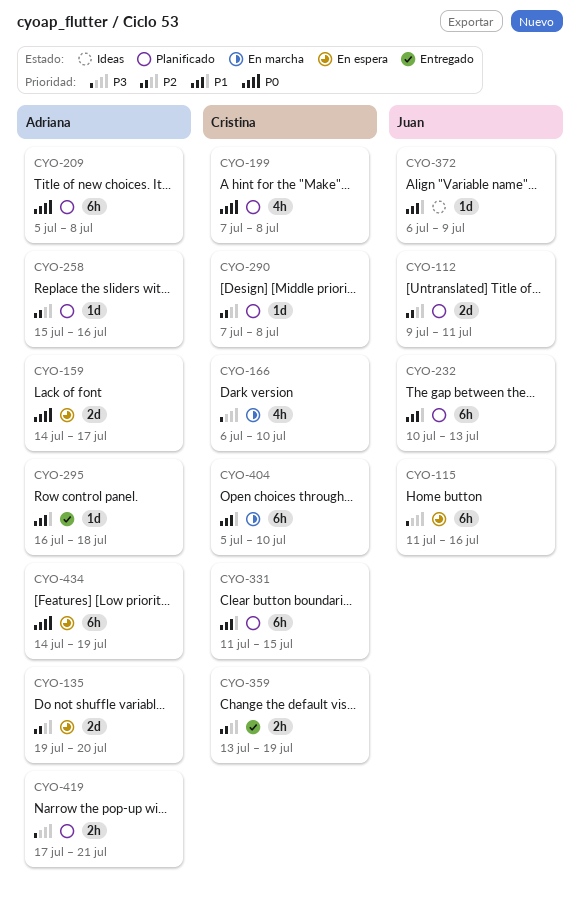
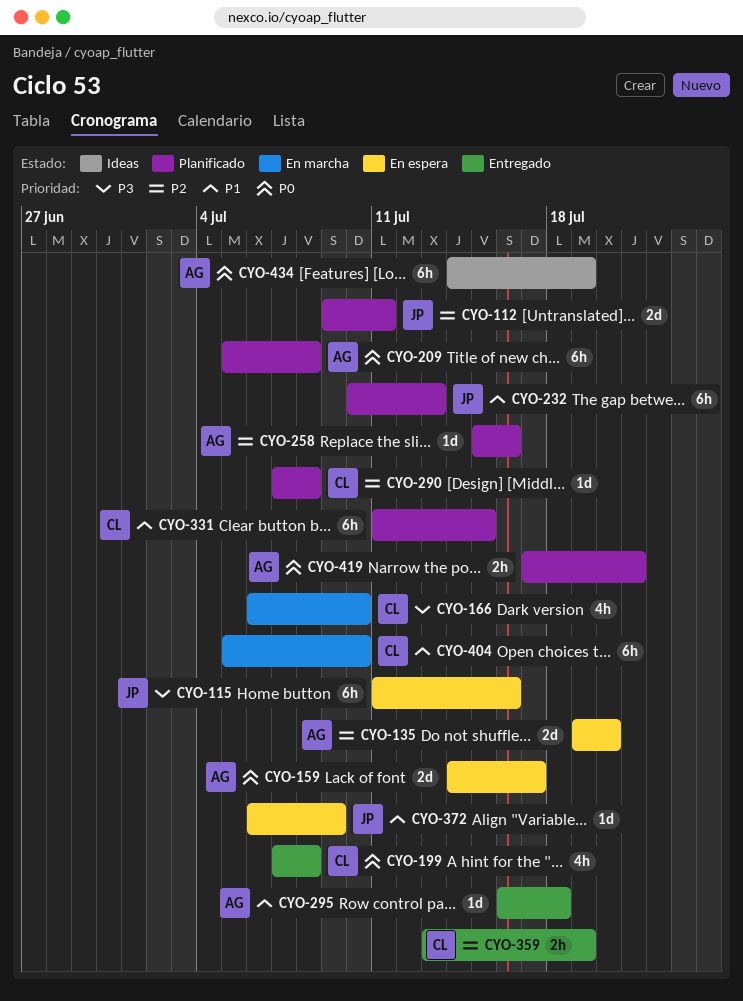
CYO-199, status: Planificado -> Entregado
CYO-372, status: Ideas -> En espera
CYO-419, priority: P3 -> P0
CYO-434, status: En espera -> Ideas

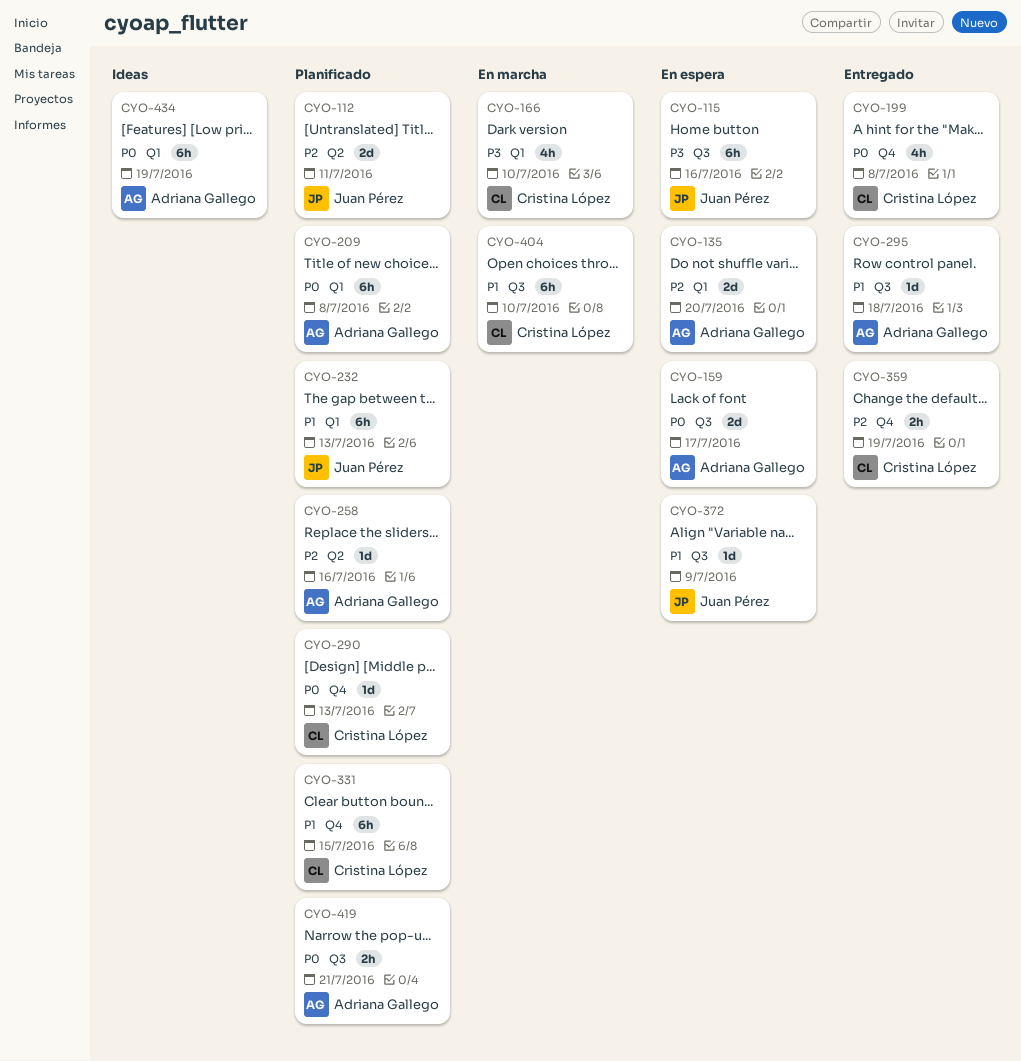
CYO-290, priority: P2 -> P0
CYO-290, due: Jul 8 -> Jul 13

